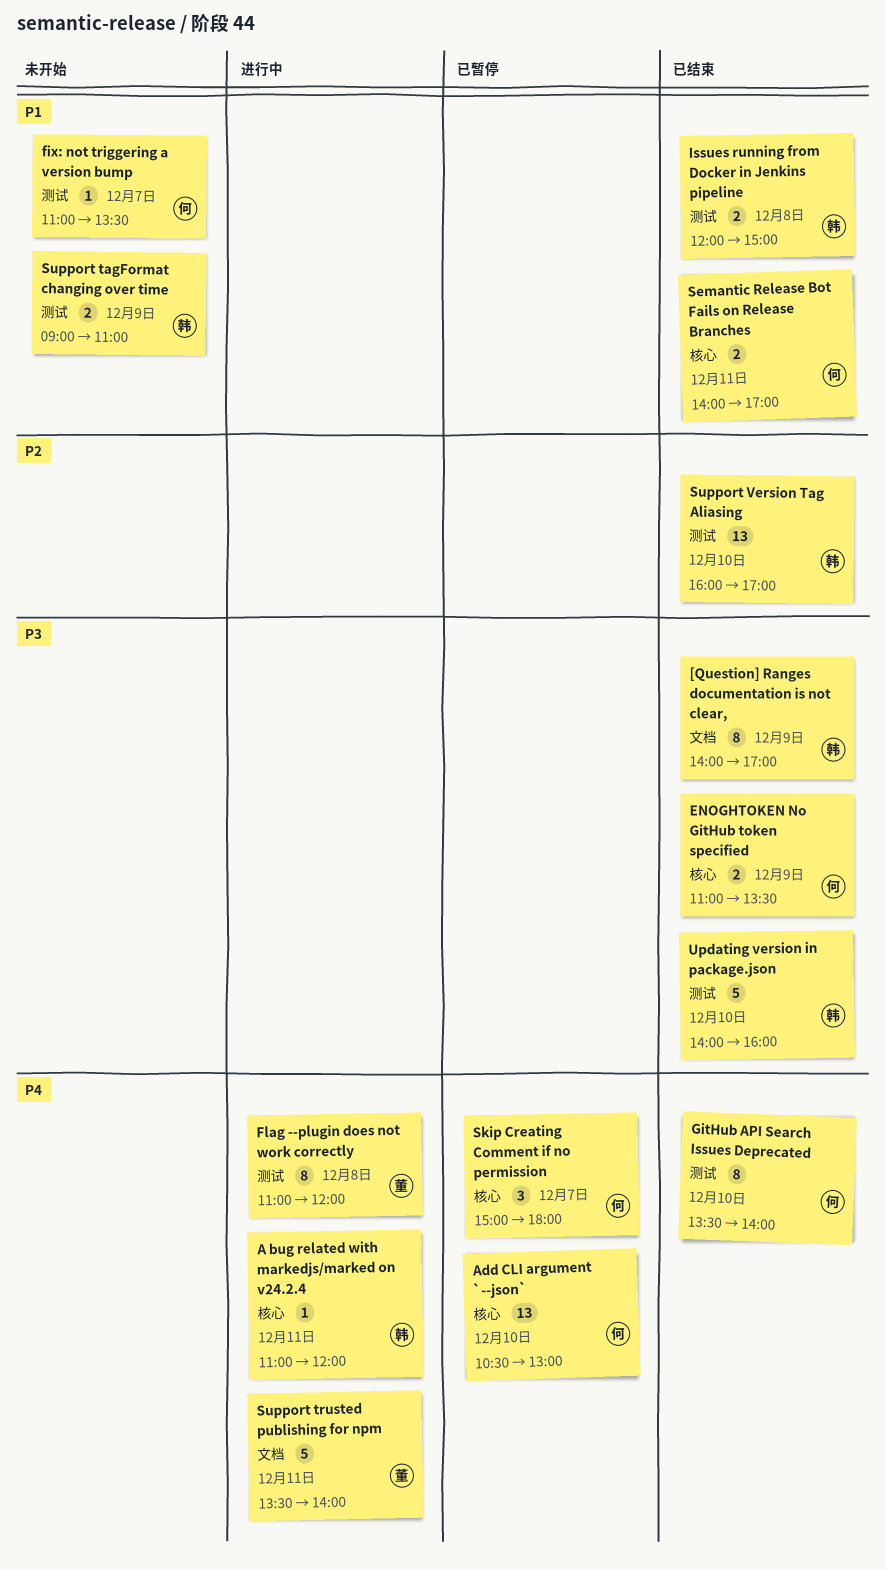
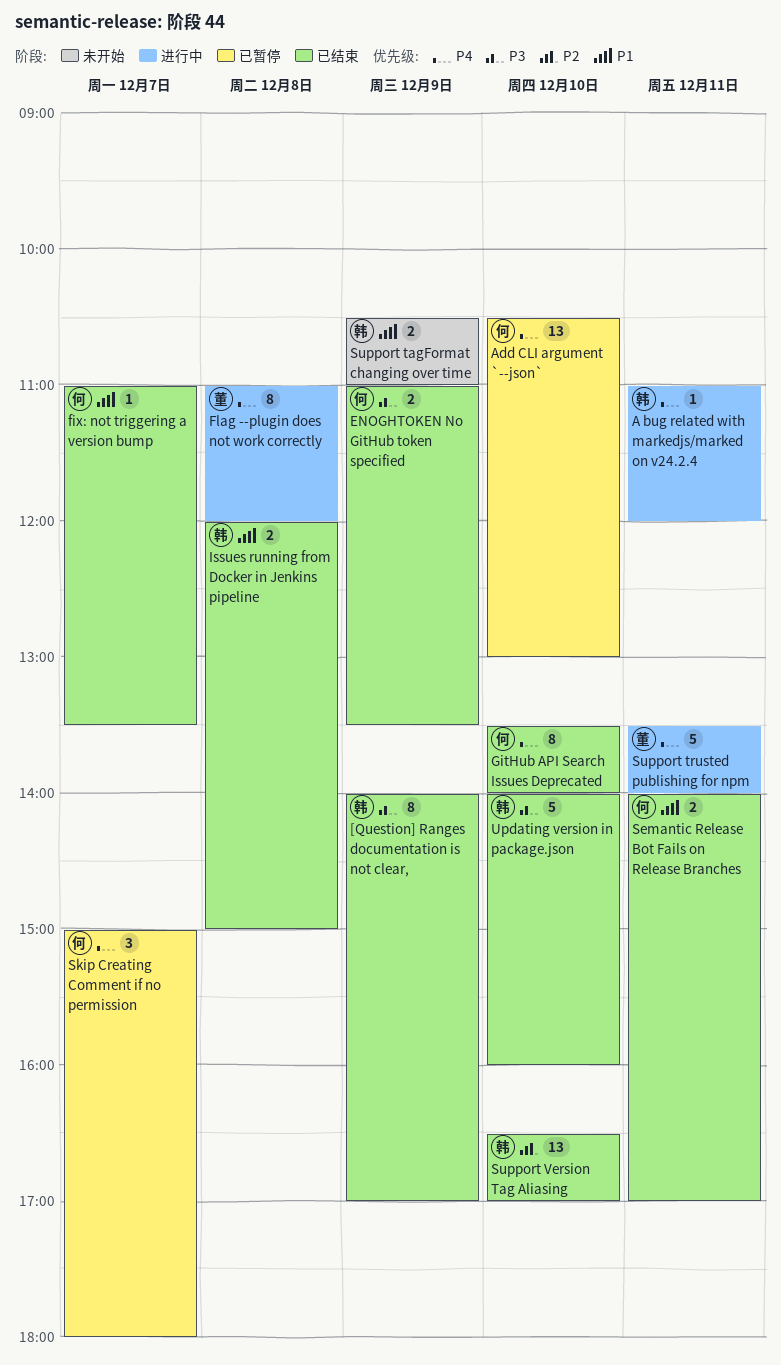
fix: not triggering a version bump, status: 未开始 -> 已结束
Support tagFormat changing over time, begins: 09:00 -> 10:30
Support Version Tag Aliasing, begins: 16:00 -> 16:30

